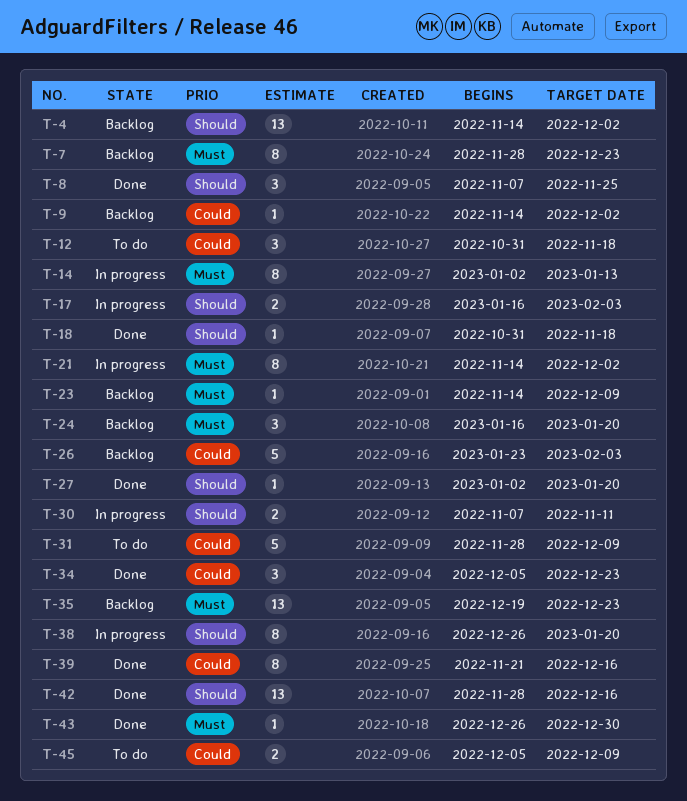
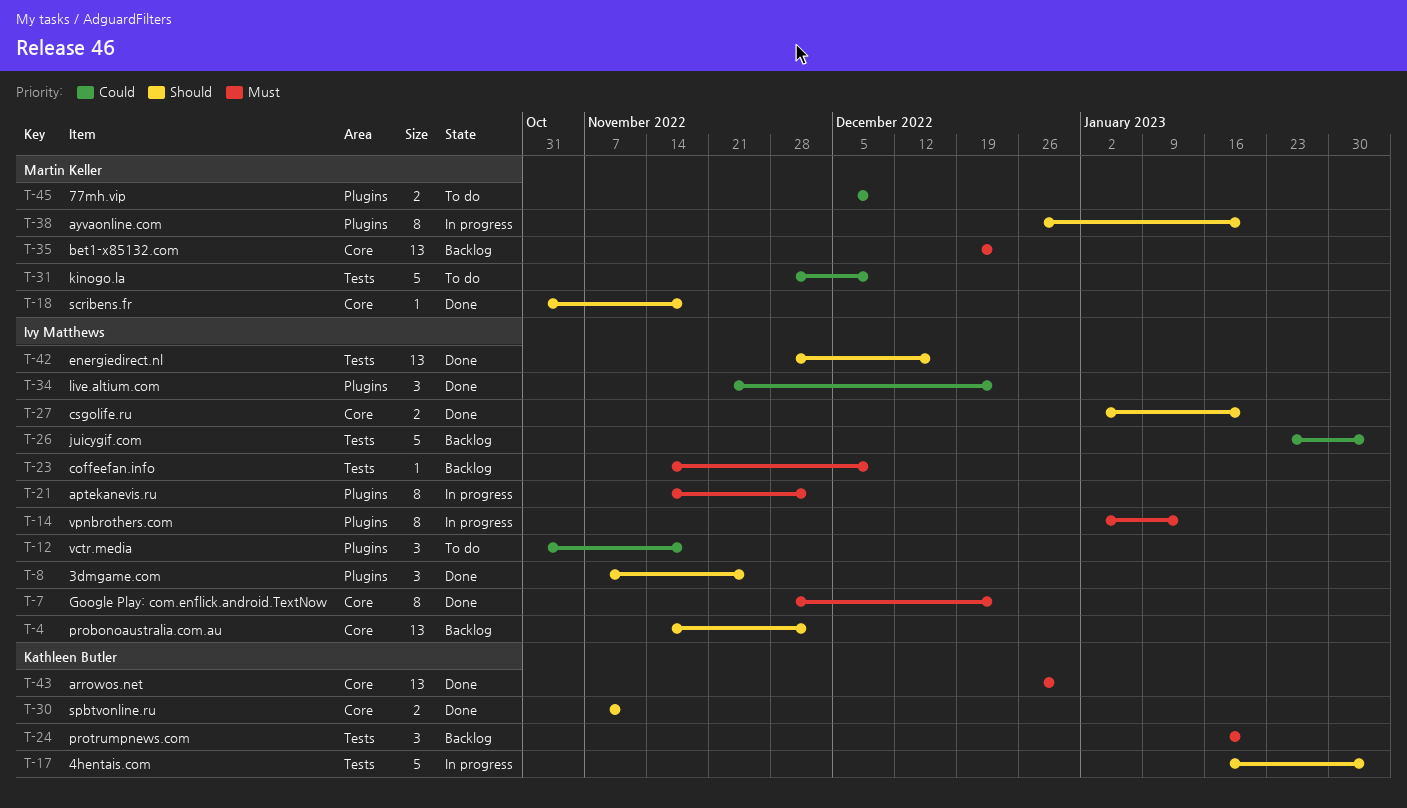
T-7, status: Backlog -> Done
T-9: present -> none
T-17, estimate: 2 -> 5
T-27, estimate: 1 -> 2
T-30, status: In progress -> Done
T-34, start: Dec 5 -> Nov 21
T-39: present -> none
T-43, estimate: 1 -> 13

